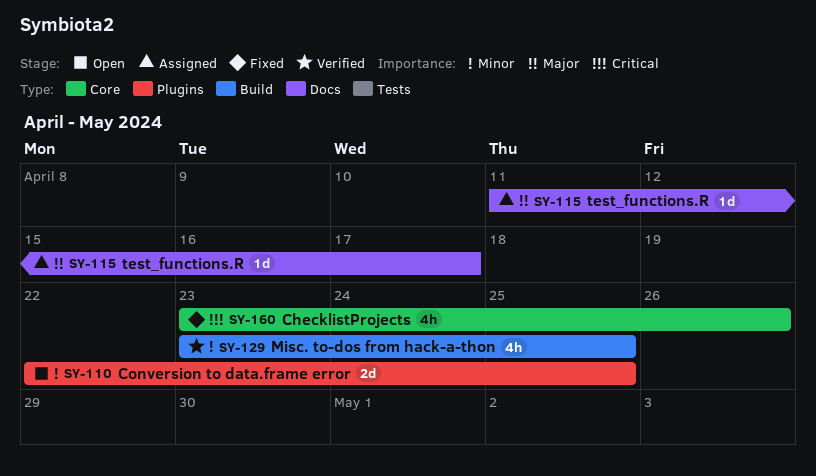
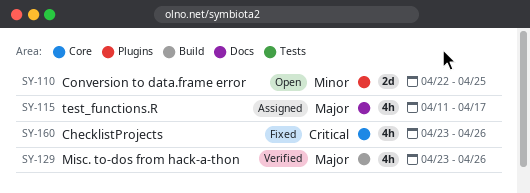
SY-115, estimate: 1d -> 4h
SY-129, priority: Minor -> Major
SY-129, due: Apr 25 -> Apr 26

